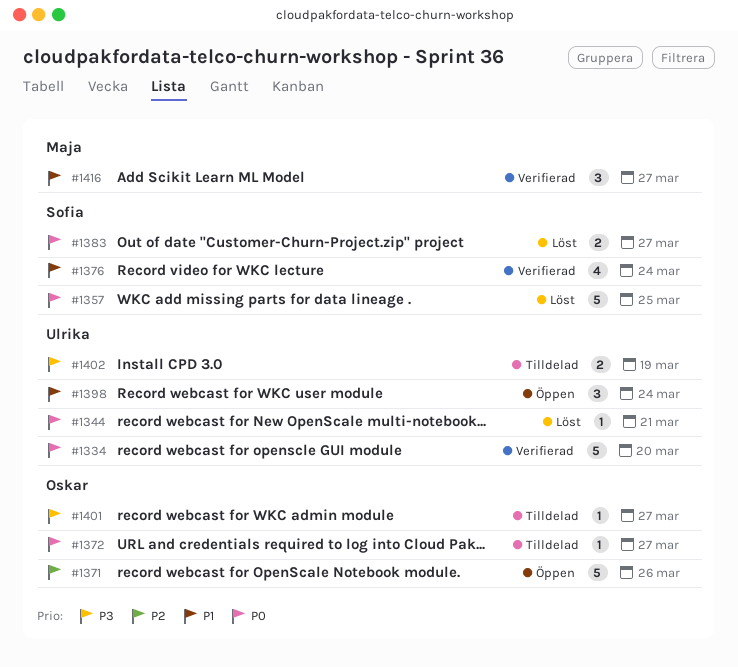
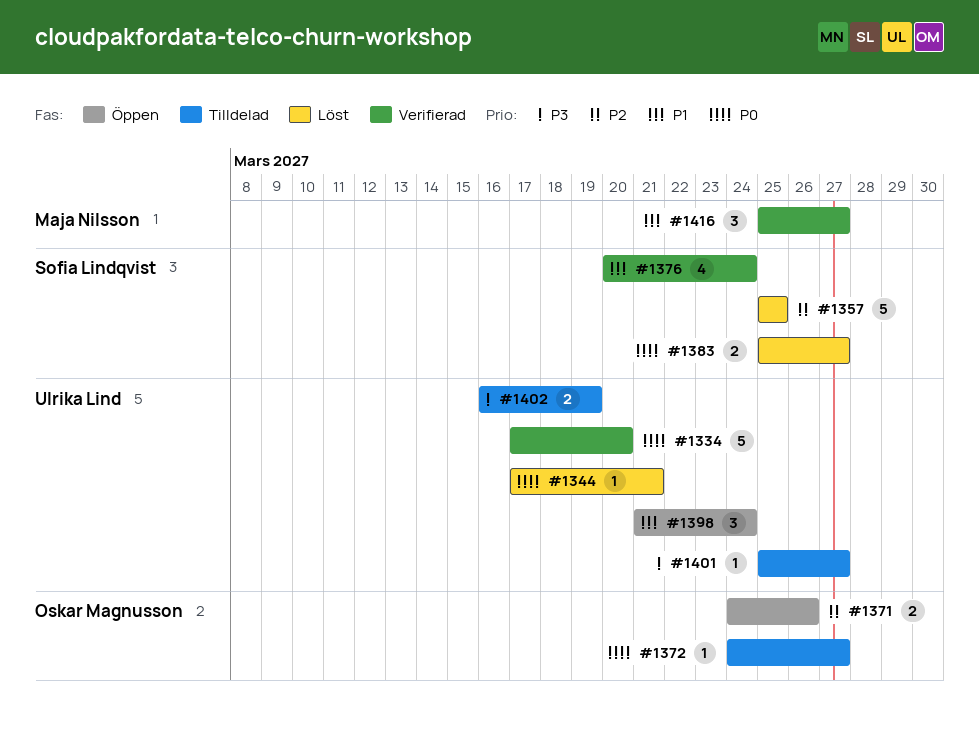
#1357, priority: P0 -> P2
#1371, estimate: 5 -> 2
#1401, owner: Oskar Magnusson -> Ulrika Lind

